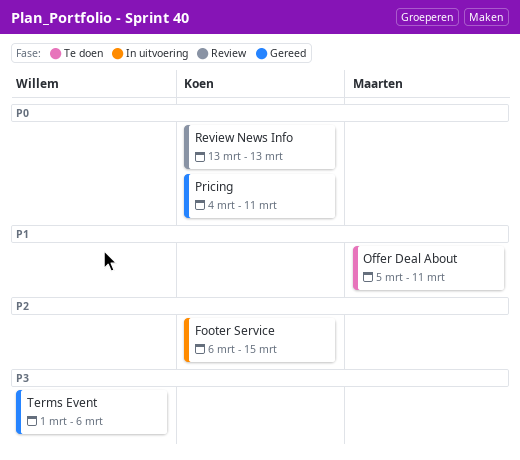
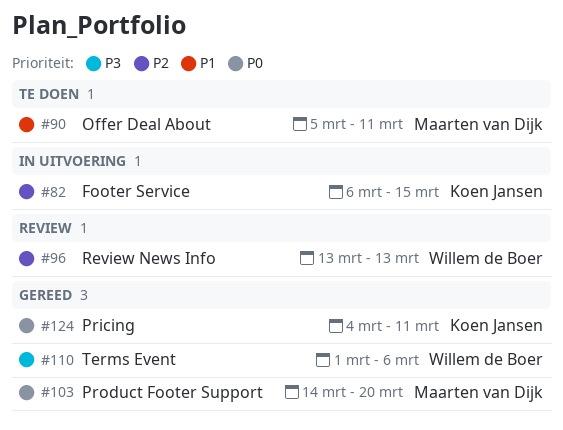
Product Footer Support: none -> present
Review News Info, owner: Koen Jansen -> Willem de Boer
Review News Info, priority: P0 -> P2

